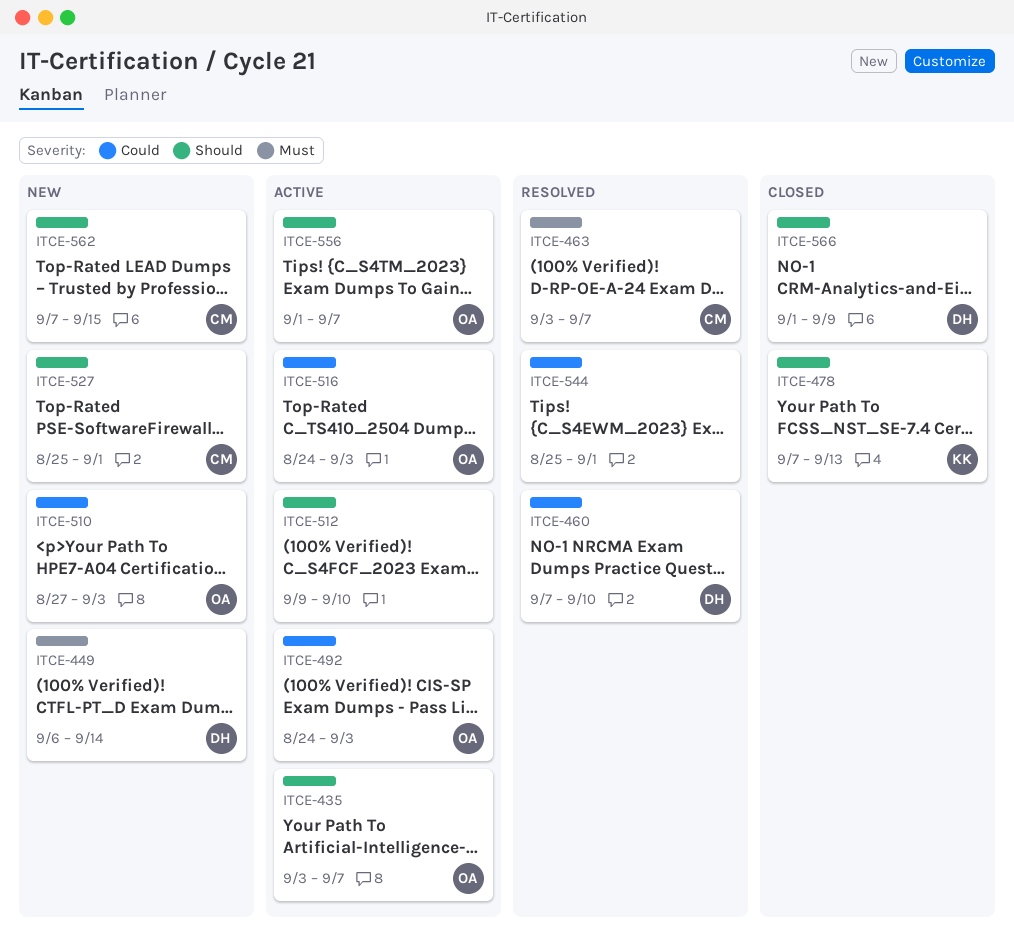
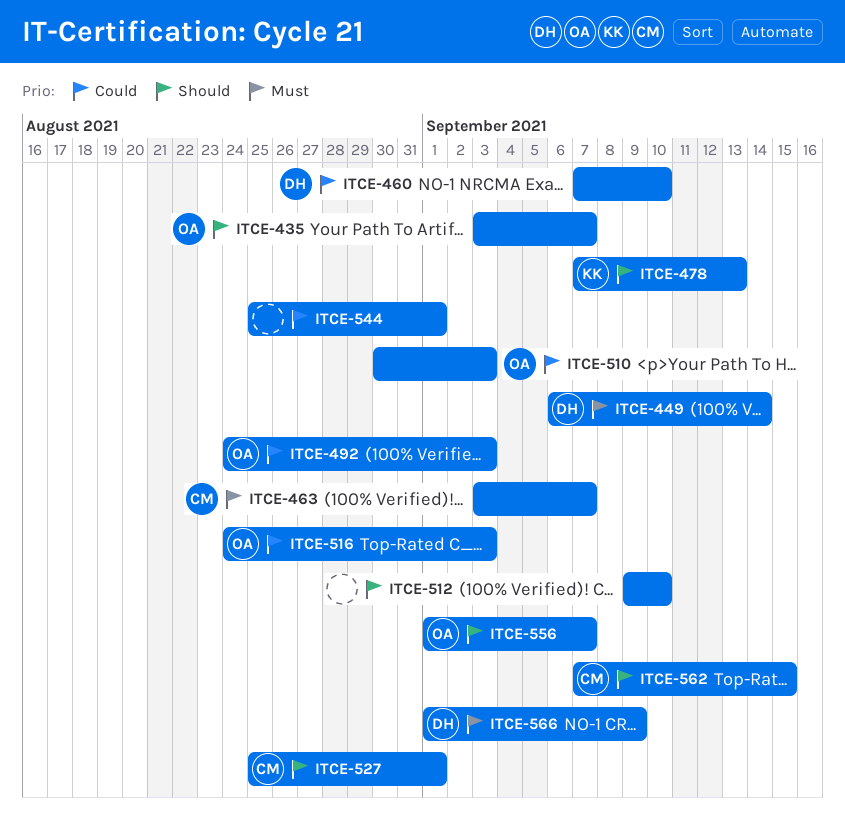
ITCE-510, start: Aug 27 -> Aug 30
ITCE-566, priority: Should -> Must

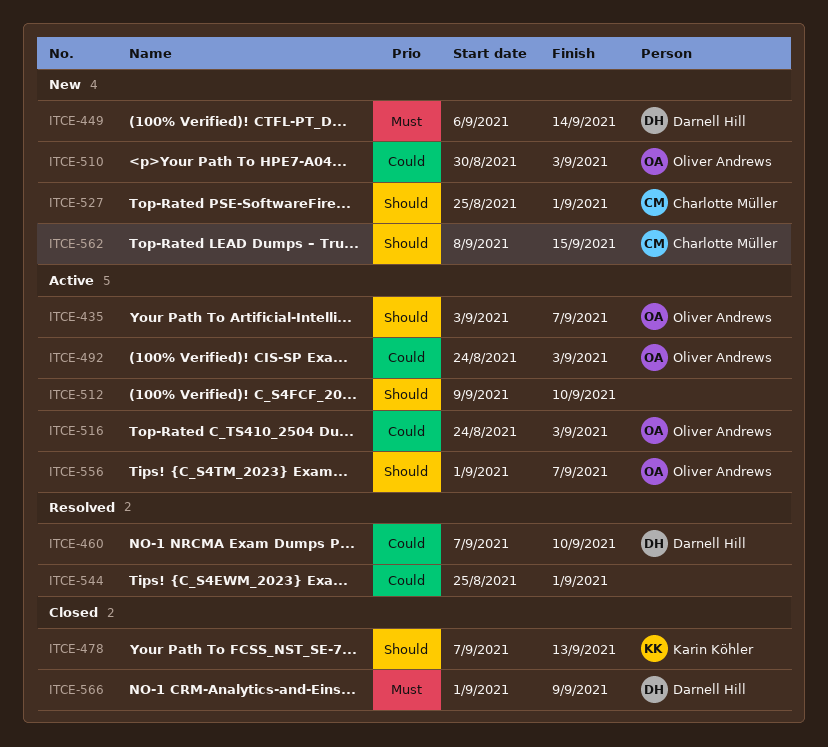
ITCE-463: present -> none
ITCE-562, start: Sep 7 -> Sep 8

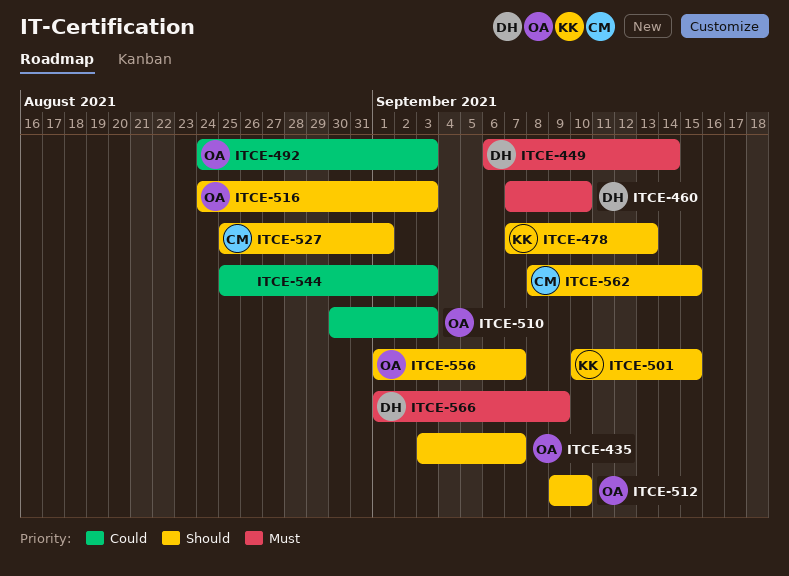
ITCE-460, priority: Could -> Must
ITCE-501: none -> present
ITCE-512, owner: none -> Oliver Andrews
ITCE-516, priority: Could -> Should
ITCE-544, due: Sep 1 -> Sep 3

